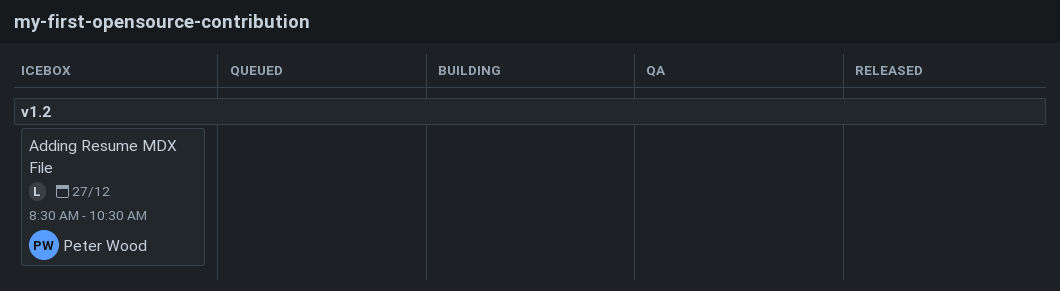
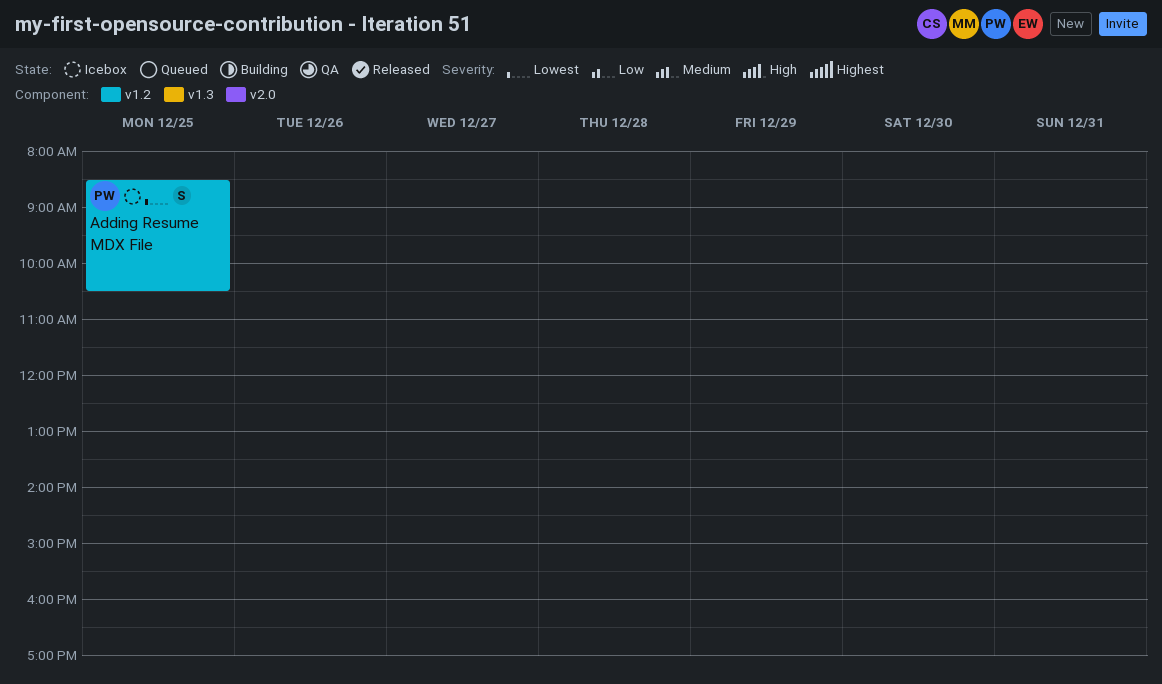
Adding Resume MDX File, estimate: L -> S
Adding Resume MDX File, day: Dec 27 -> Dec 25

